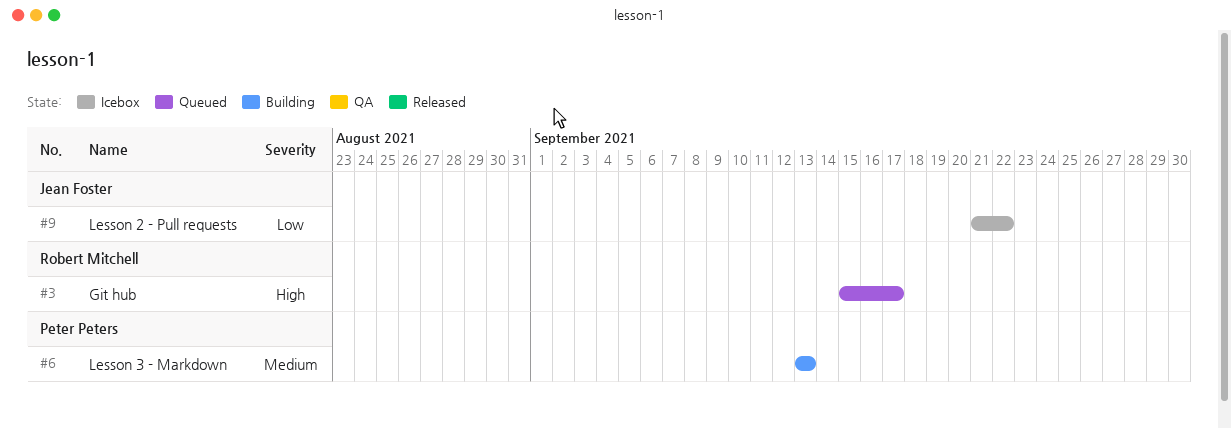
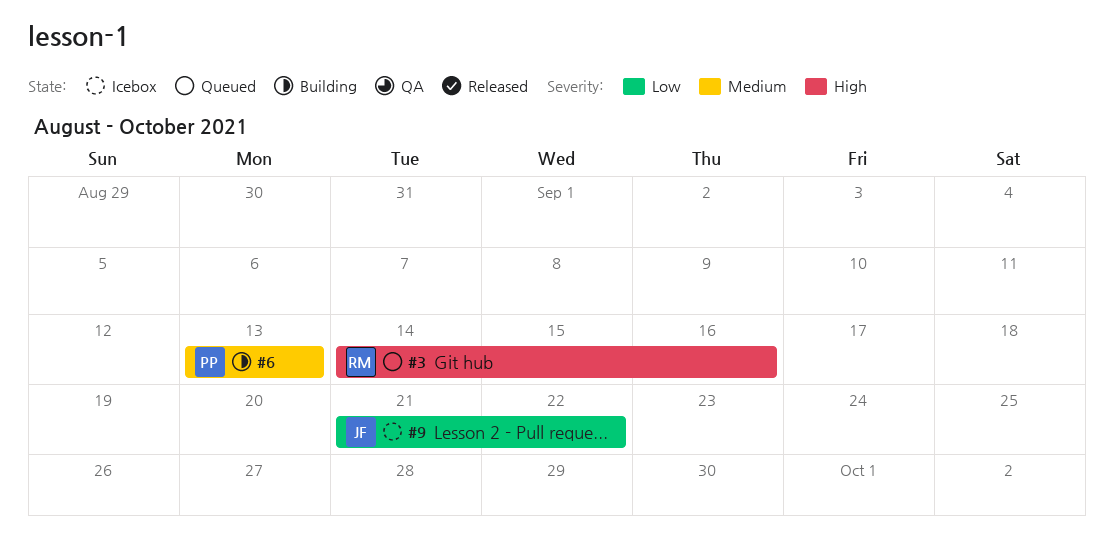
#3, start: Sep 15 -> Sep 14
#3, due: Sep 17 -> Sep 16

